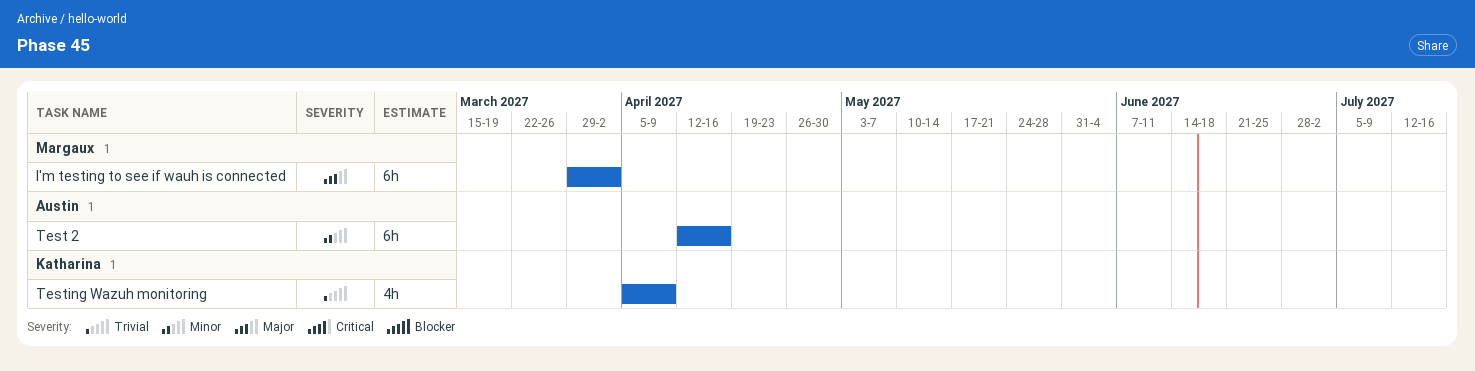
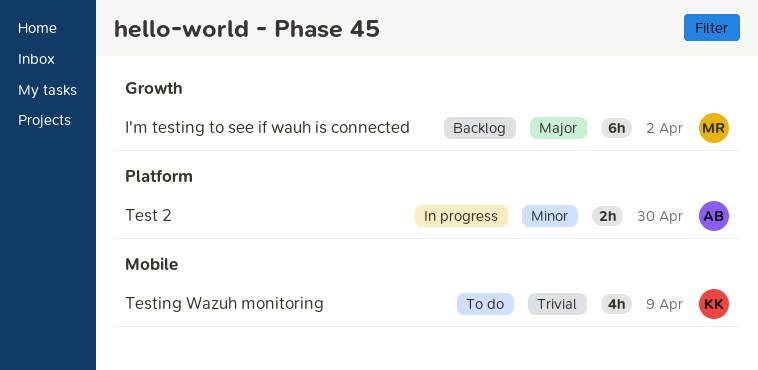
Test 2, estimate: 6h -> 2h
Test 2, due: Apr 16 -> Apr 30

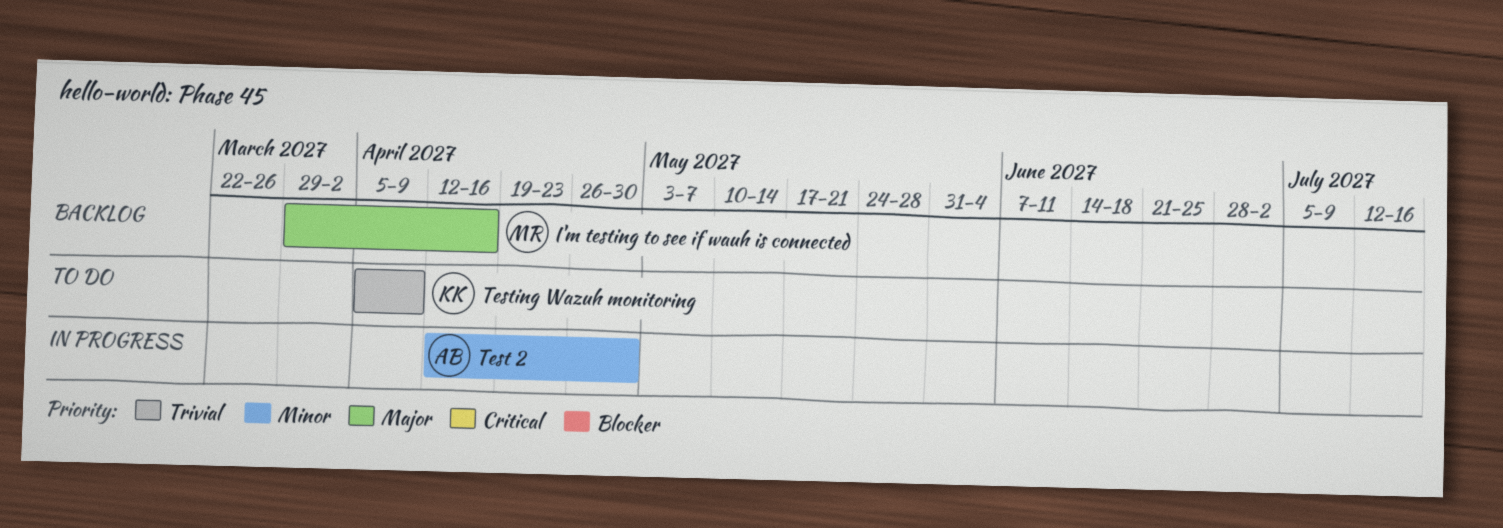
I'm testing to see if wauh is connected, due: Apr 2 -> Apr 16

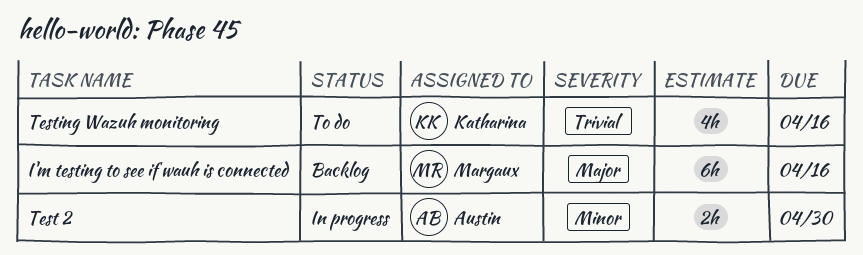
Testing Wazuh monitoring, due: Apr 9 -> Apr 16

